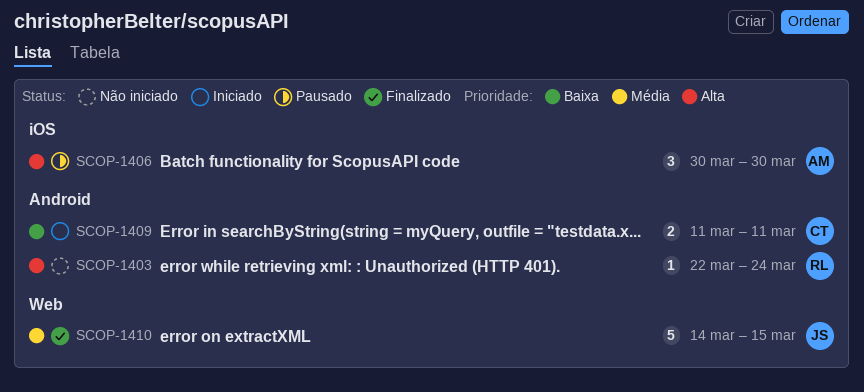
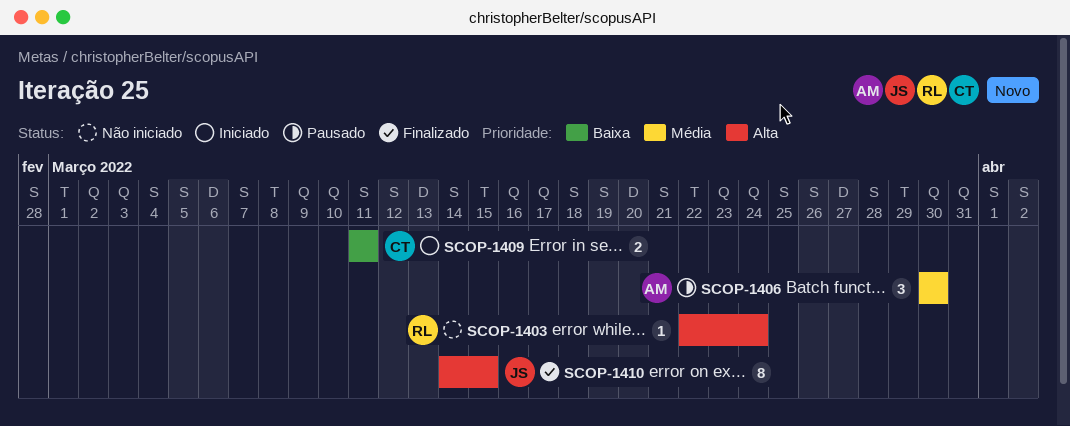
SCOP-1406, priority: Alta -> Média
SCOP-1410, priority: Média -> Alta
SCOP-1410, estimate: 5 -> 8

